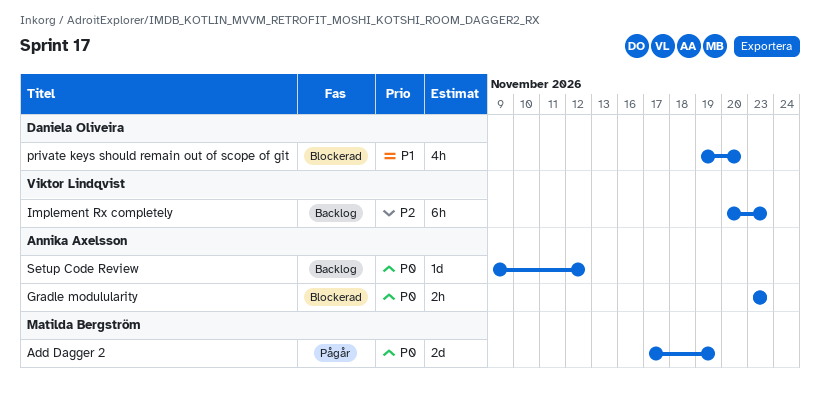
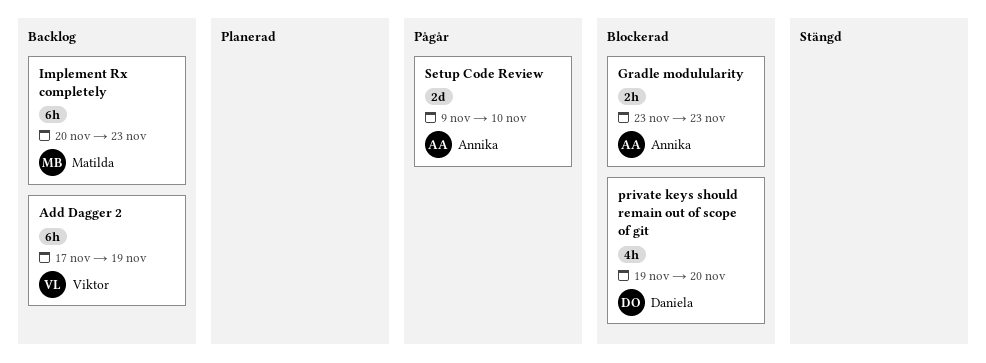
Add Dagger 2, status: Pågår -> Backlog
Add Dagger 2, owner: Matilda Bergström -> Viktor Lindqvist
Add Dagger 2, estimate: 2d -> 6h
Implement Rx completely, owner: Viktor Lindqvist -> Matilda Bergström
Setup Code Review, status: Backlog -> Pågår
Setup Code Review, estimate: 1d -> 2d
Setup Code Review, due: Nov 12 -> Nov 10

